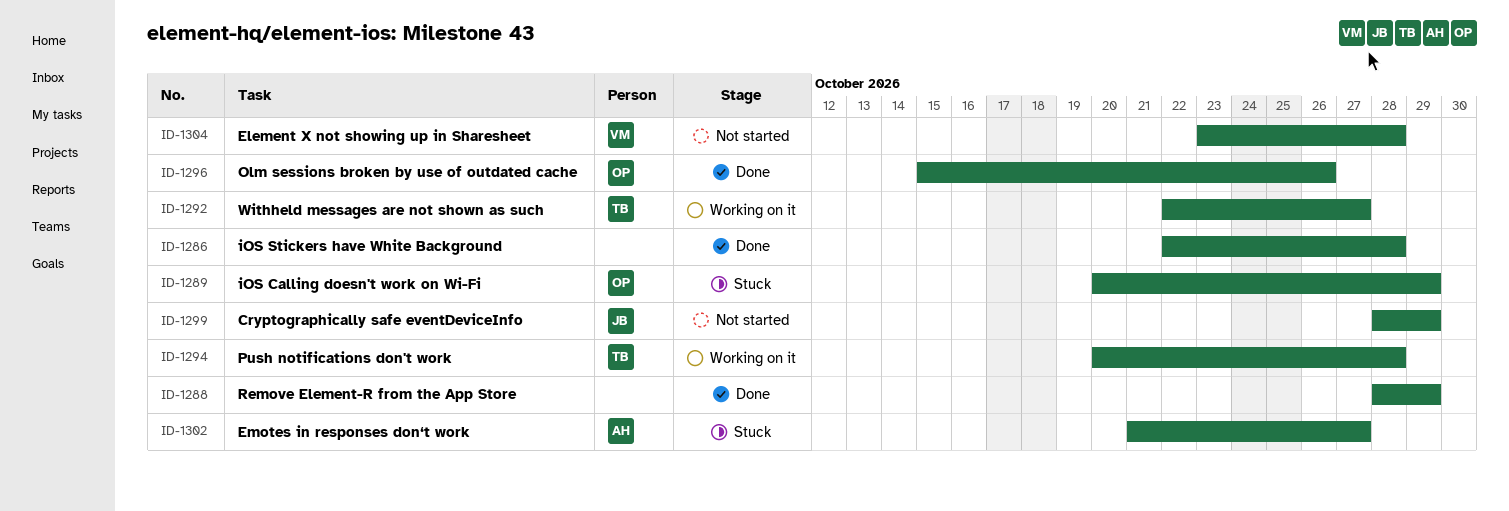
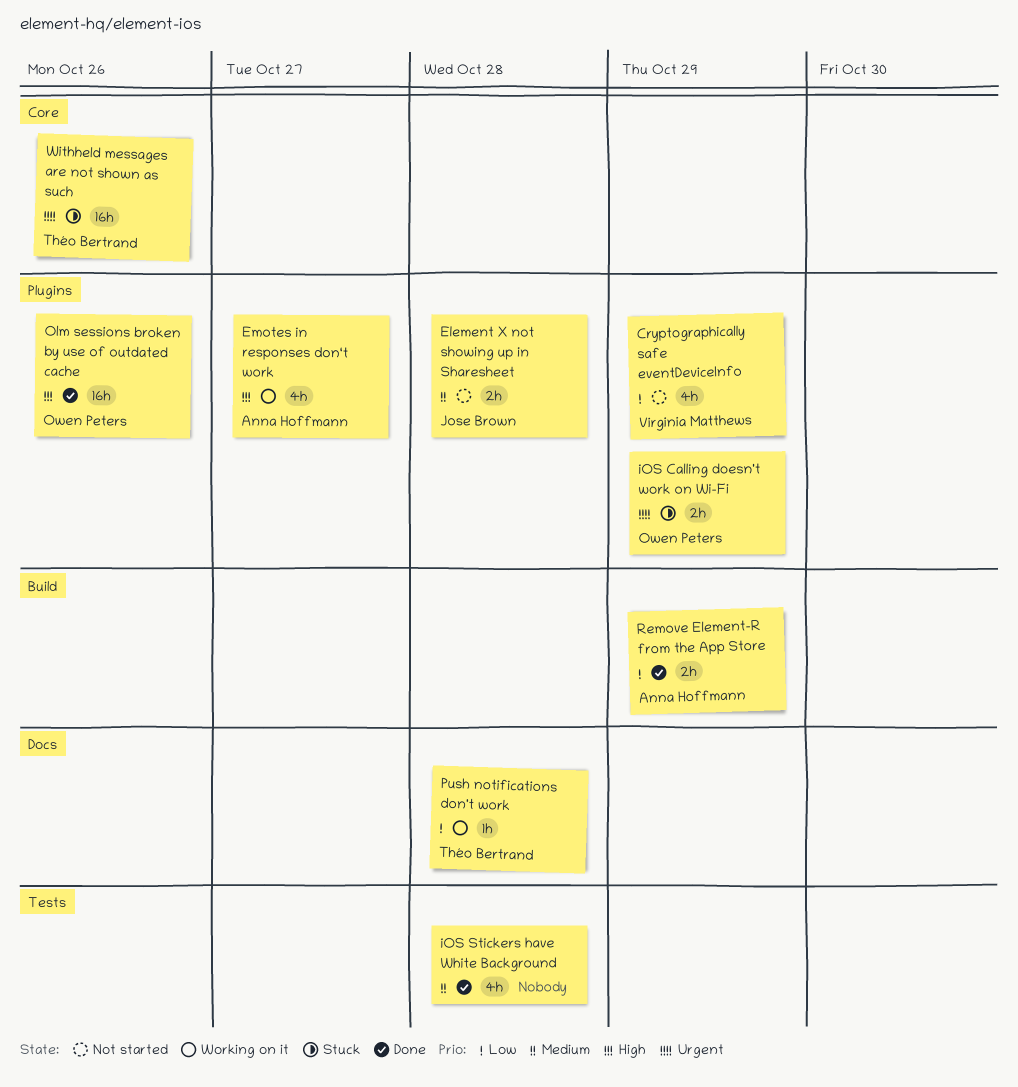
Cryptographically safe eventDeviceInfo, owner: Jose Brown -> Virginia Matthews
Element X not showing up in Sharesheet, owner: Virginia Matthews -> Jose Brown
Emotes in responses don‘t work, status: Stuck -> Working on it
Remove Element-R from the App Store, owner: none -> Anna Hoffmann
Withheld messages are not shown as such, status: Working on it -> Stuck
Withheld messages are not shown as such, due: Oct 27 -> Oct 26

